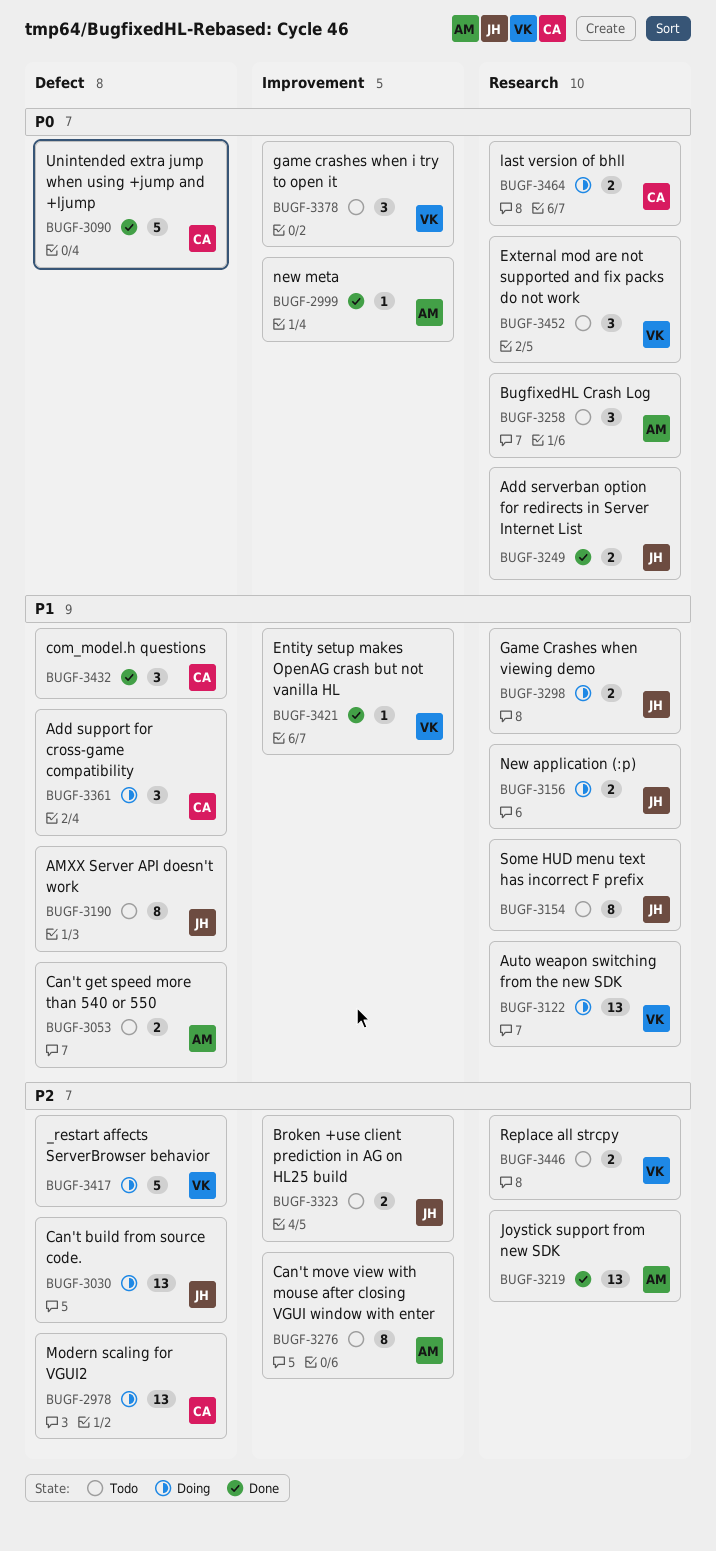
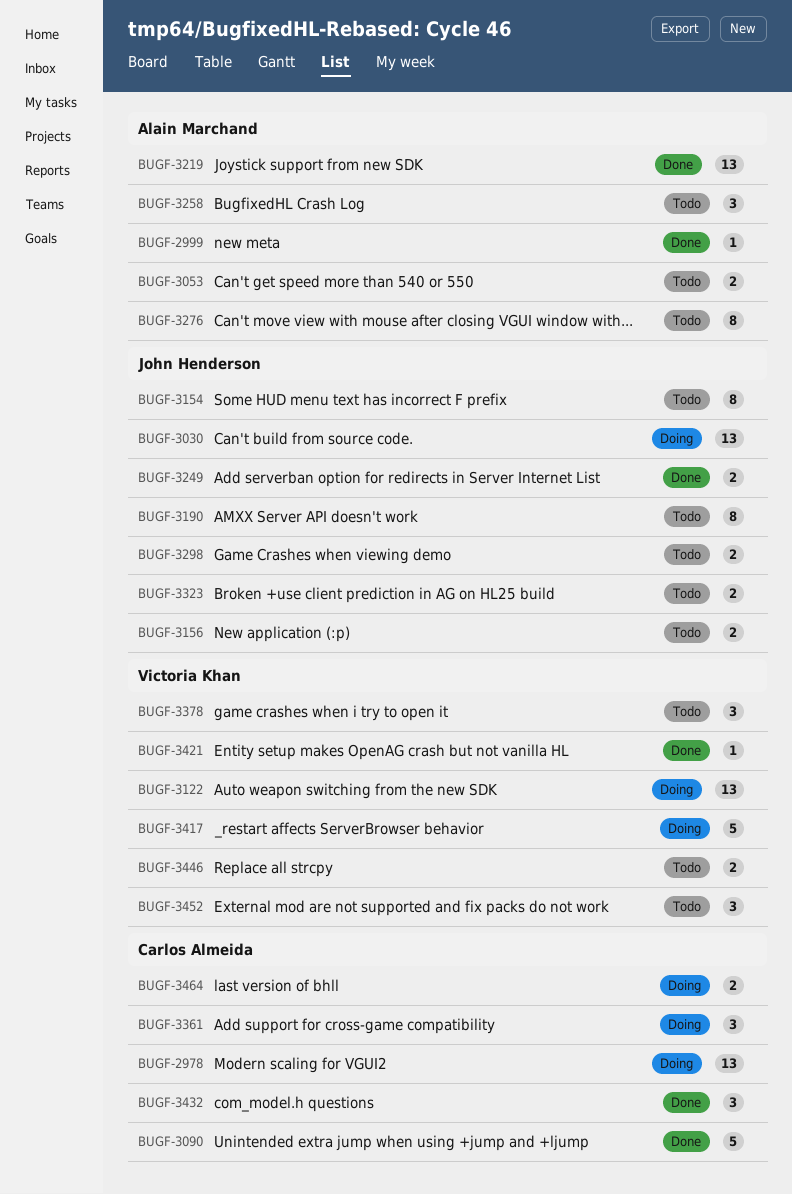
BUGF-3156, status: Doing -> Todo
BUGF-3298, status: Doing -> Todo

